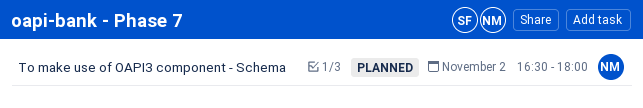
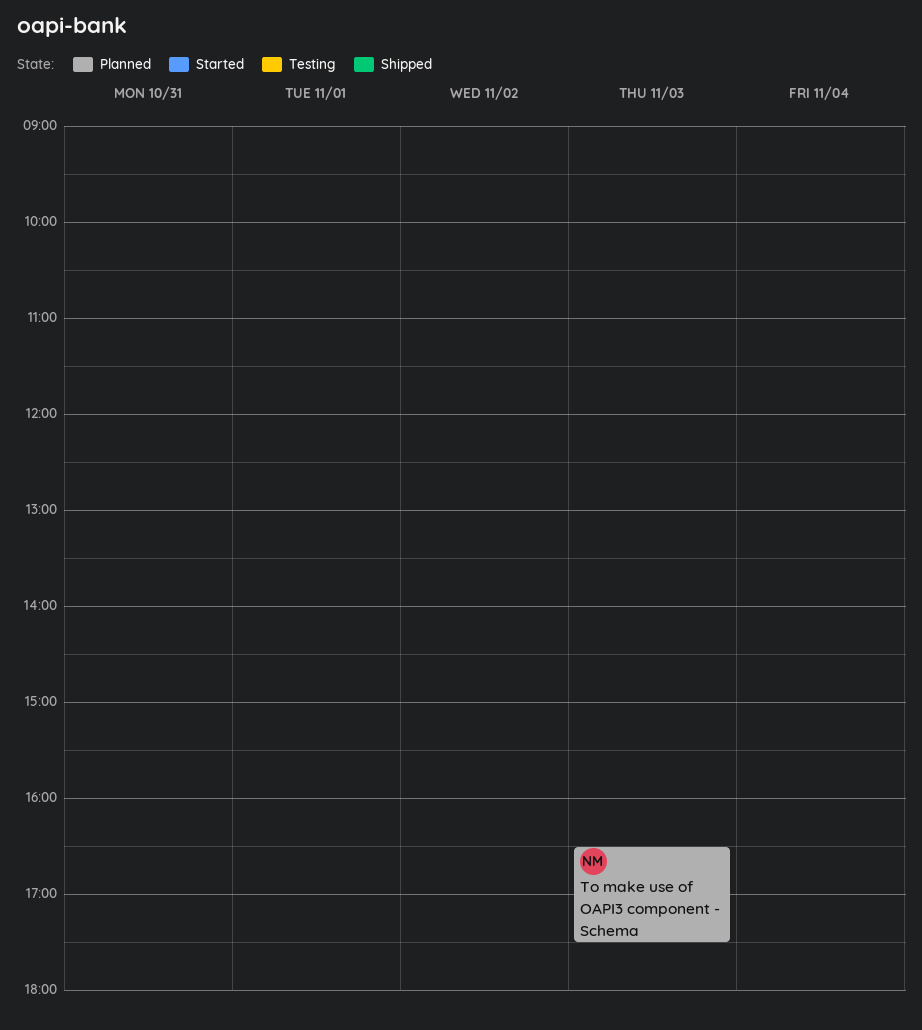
To make use of OAPI3 component - Schema, day: Nov 2 -> Nov 3
To make use of OAPI3 component - Schema, ends: 18:00 -> 17:30

